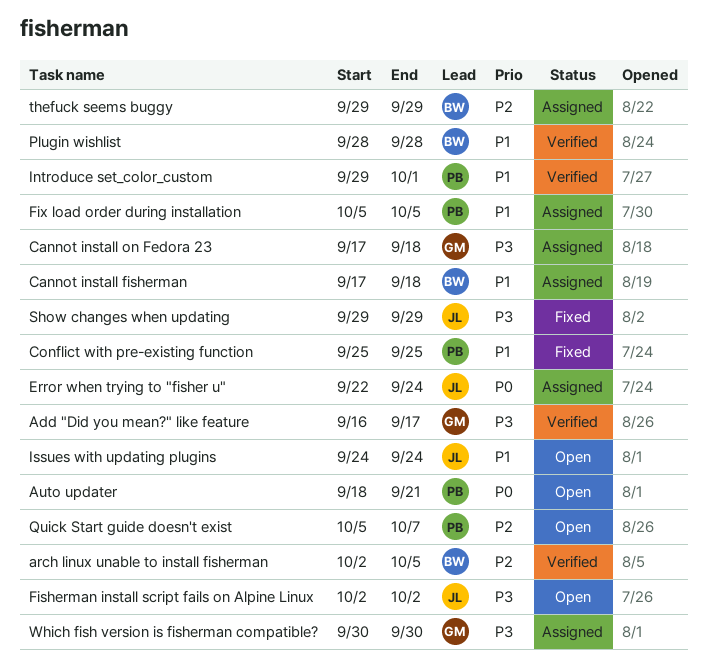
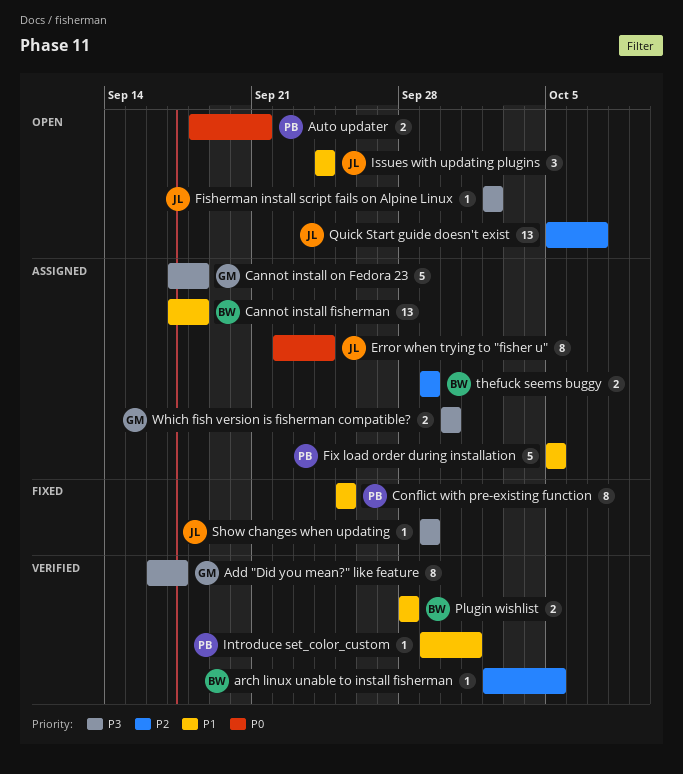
Quick Start guide doesn't exist, owner: PB -> JL

